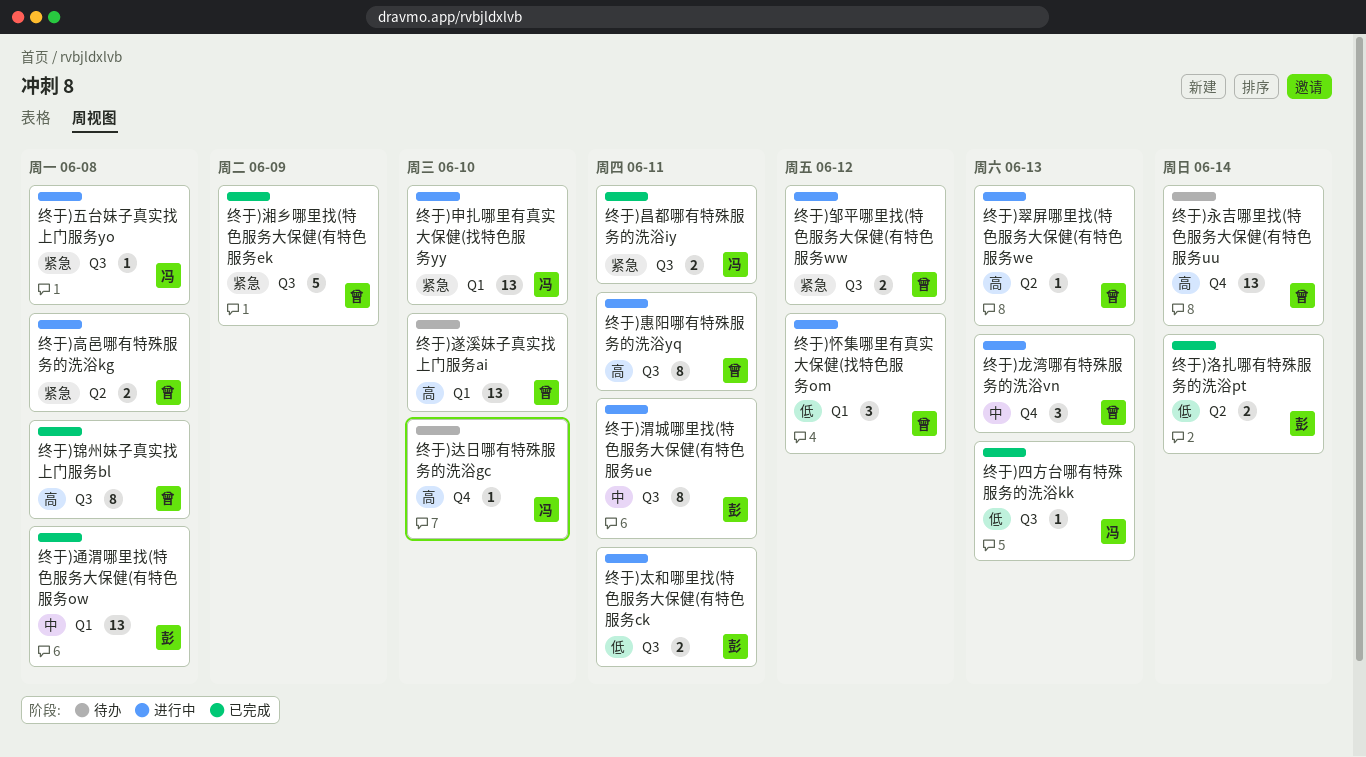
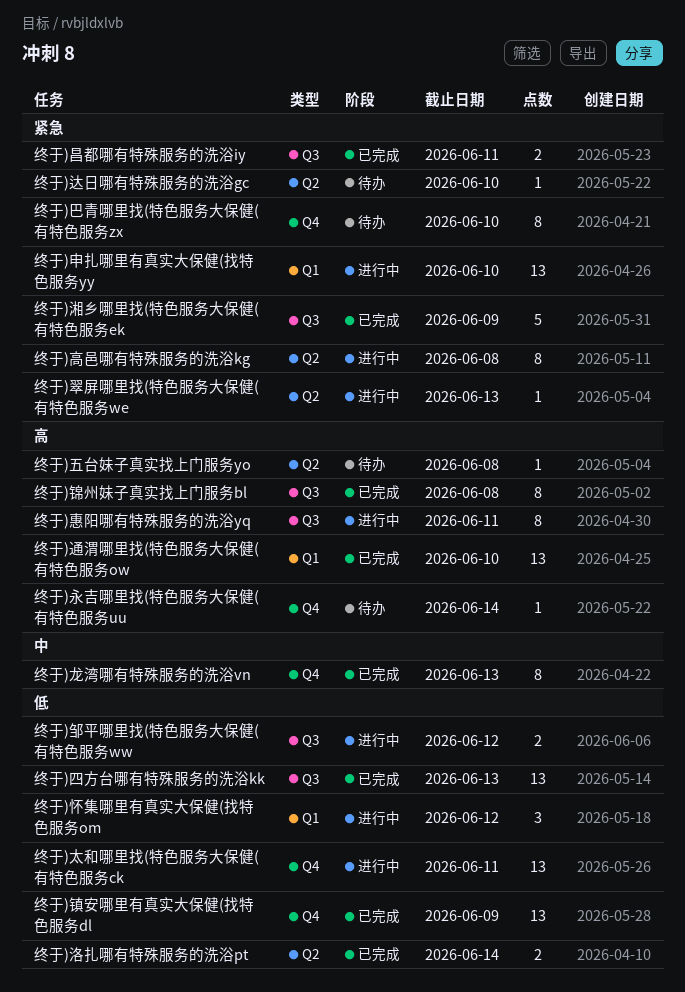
终于)五台妹子真实找上门服务yo, status: 进行中 -> 待办
终于)五台妹子真实找上门服务yo, priority: 紧急 -> 高
终于)五台妹子真实找上门服务yo, label: Q3 -> Q2
终于)四方台哪有特殊服务的洗浴kk, estimate: 1 -> 13
终于)太和哪里找(特色服务大保健(有特色服务ck, label: Q3 -> Q4
终于)太和哪里找(特色服务大保健(有特色服务ck, estimate: 2 -> 13
终于)巴青哪里找(特色服务大保健(有特色服务zx: none -> present
终于)永吉哪里找(特色服务大保健(有特色服务uu, estimate: 13 -> 1
终于)渭城哪里找(特色服务大保健(有特色服务ue: present -> none
终于)翠屏哪里找(特色服务大保健(有特色服务we, priority: 高 -> 紧急
终于)达日哪有特殊服务的洗浴gc, priority: 高 -> 紧急
终于)达日哪有特殊服务的洗浴gc, label: Q4 -> Q2
终于)通渭哪里找(特色服务大保健(有特色服务ow, priority: 中 -> 高
终于)通渭哪里找(特色服务大保健(有特色服务ow, due: Jun 8 -> Jun 10
终于)遂溪妹子真实找上门服务ai: present -> none
终于)邹平哪里找(特色服务大保健(有特色服务ww, priority: 紧急 -> 低
终于)镇安哪里有真实大保健(找特色服务dl: none -> present
终于)高邑哪有特殊服务的洗浴kg, estimate: 2 -> 8
终于)龙湾哪有特殊服务的洗浴vn, status: 进行中 -> 已完成
终于)龙湾哪有特殊服务的洗浴vn, estimate: 3 -> 8

